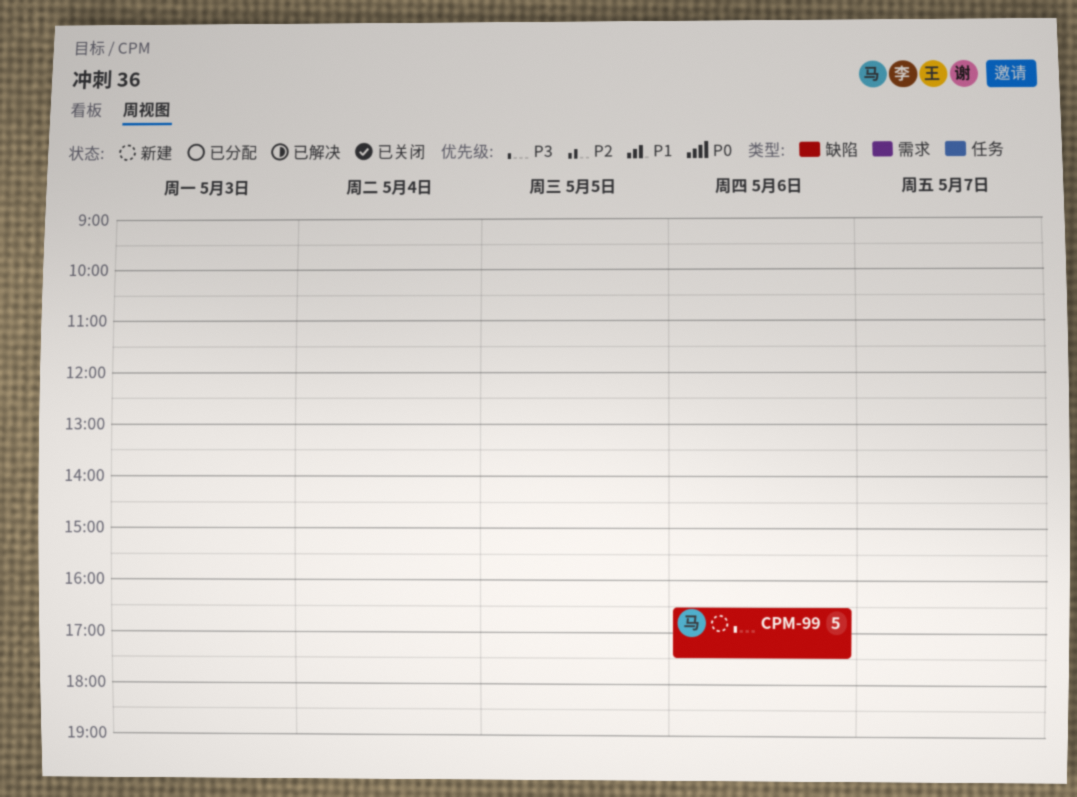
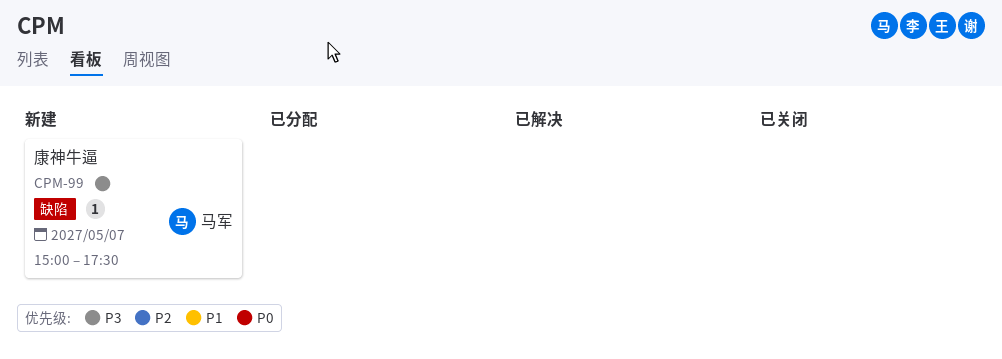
CPM-99, estimate: 5 -> 1
CPM-99, day: May 6 -> May 7
CPM-99, begins: 16:30 -> 15:00

